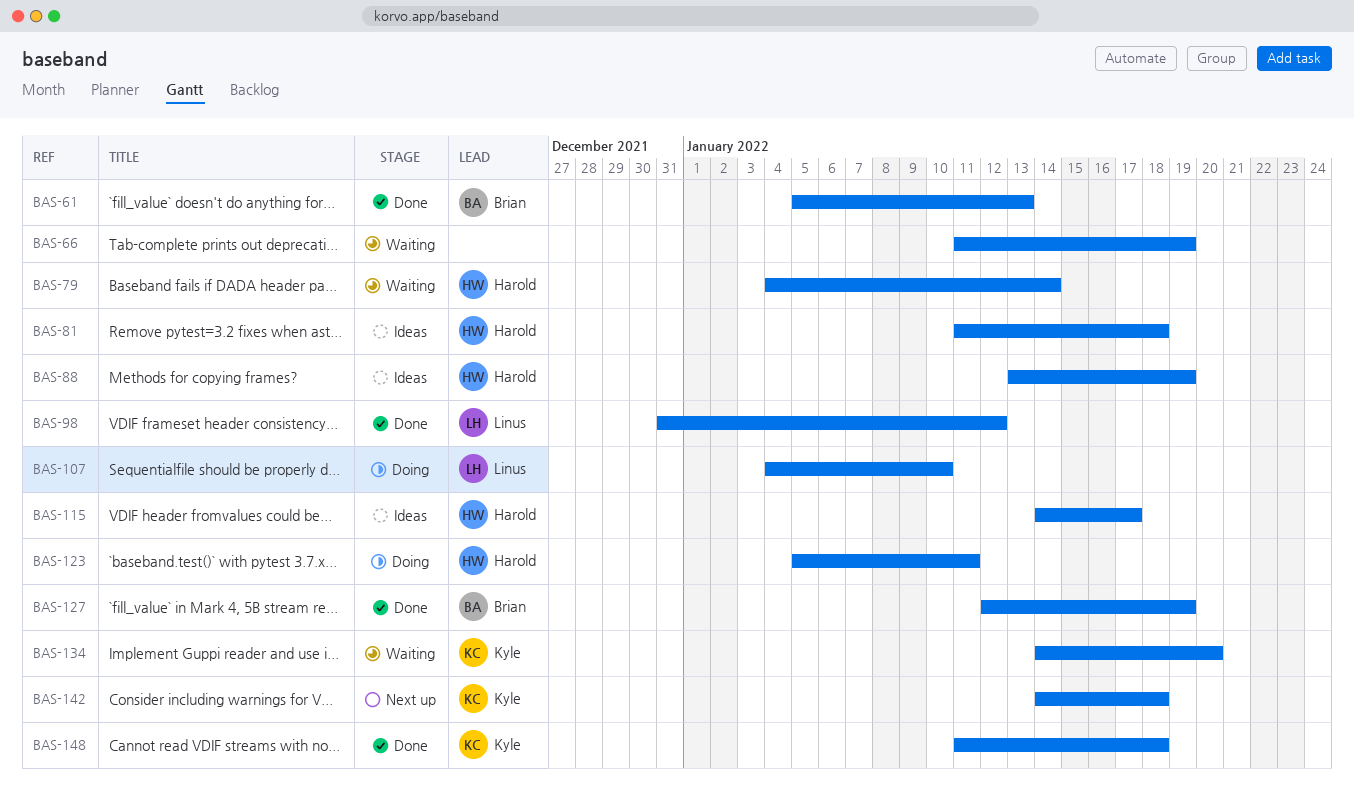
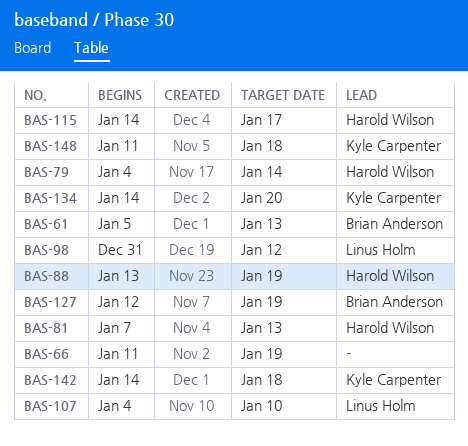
BAS-81, start: Jan 11 -> Jan 7
BAS-81, due: Jan 18 -> Jan 13
BAS-123: present -> none

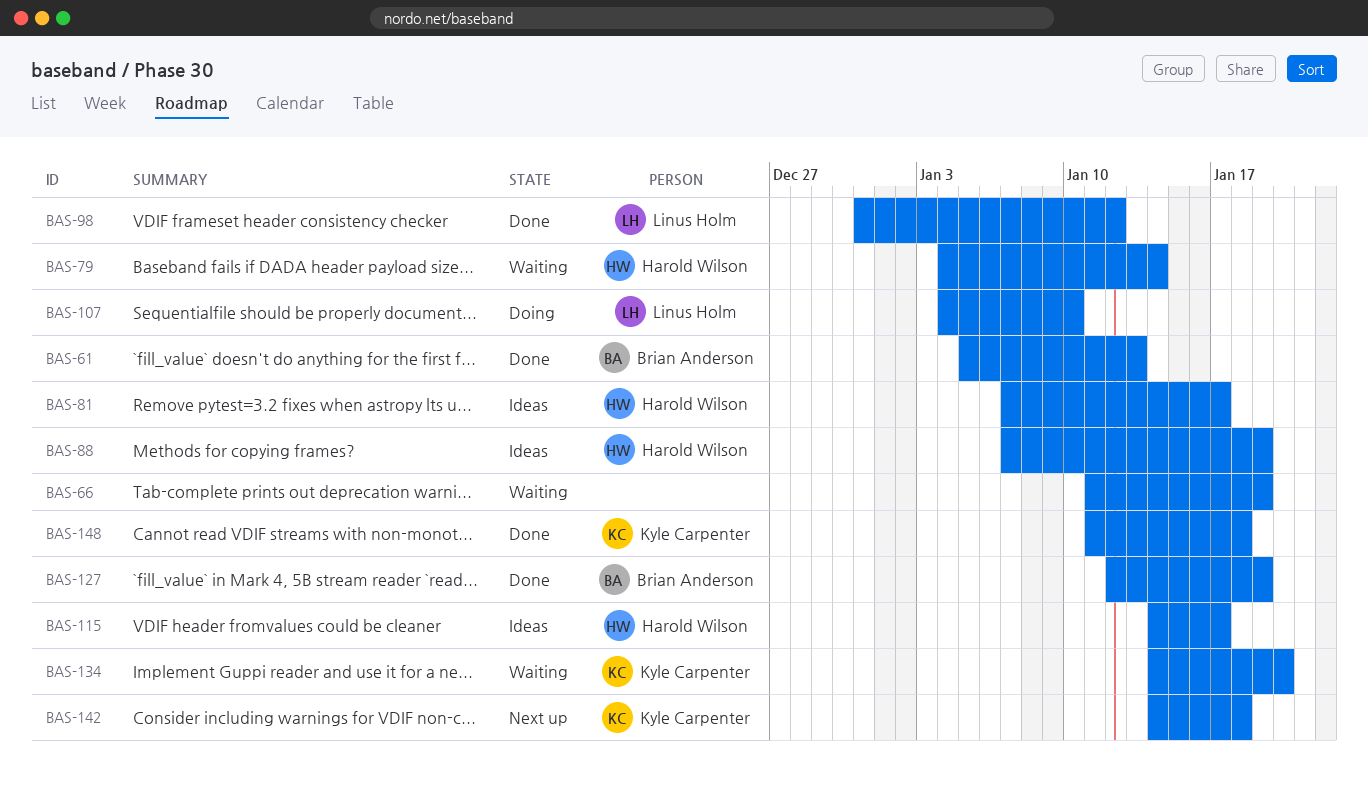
BAS-81, due: Jan 13 -> Jan 17
BAS-88, start: Jan 13 -> Jan 7

